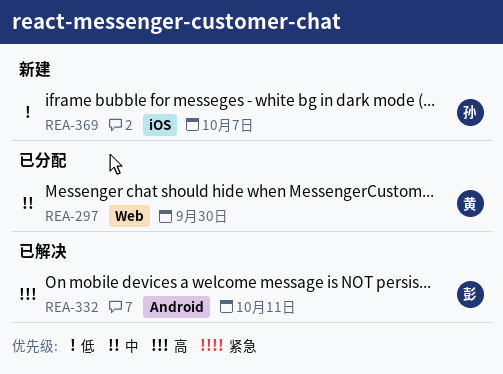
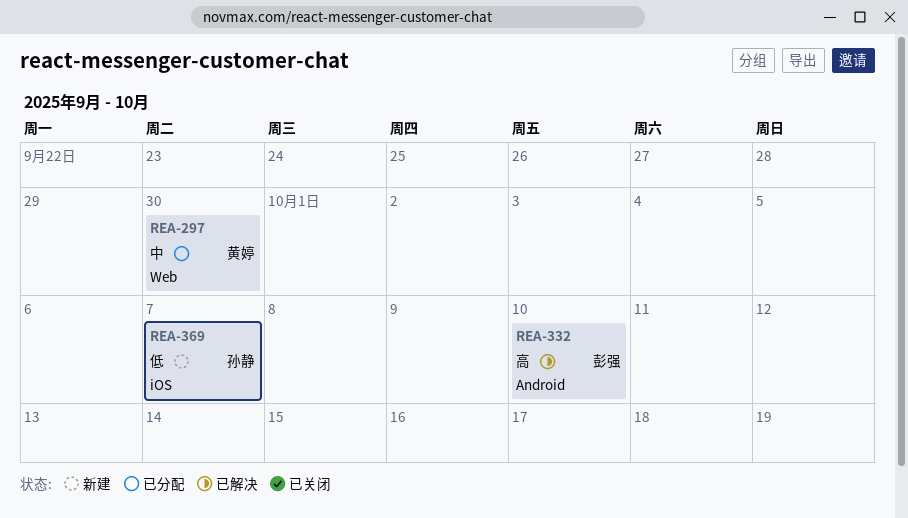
REA-332, due: Oct 11 -> Oct 10

